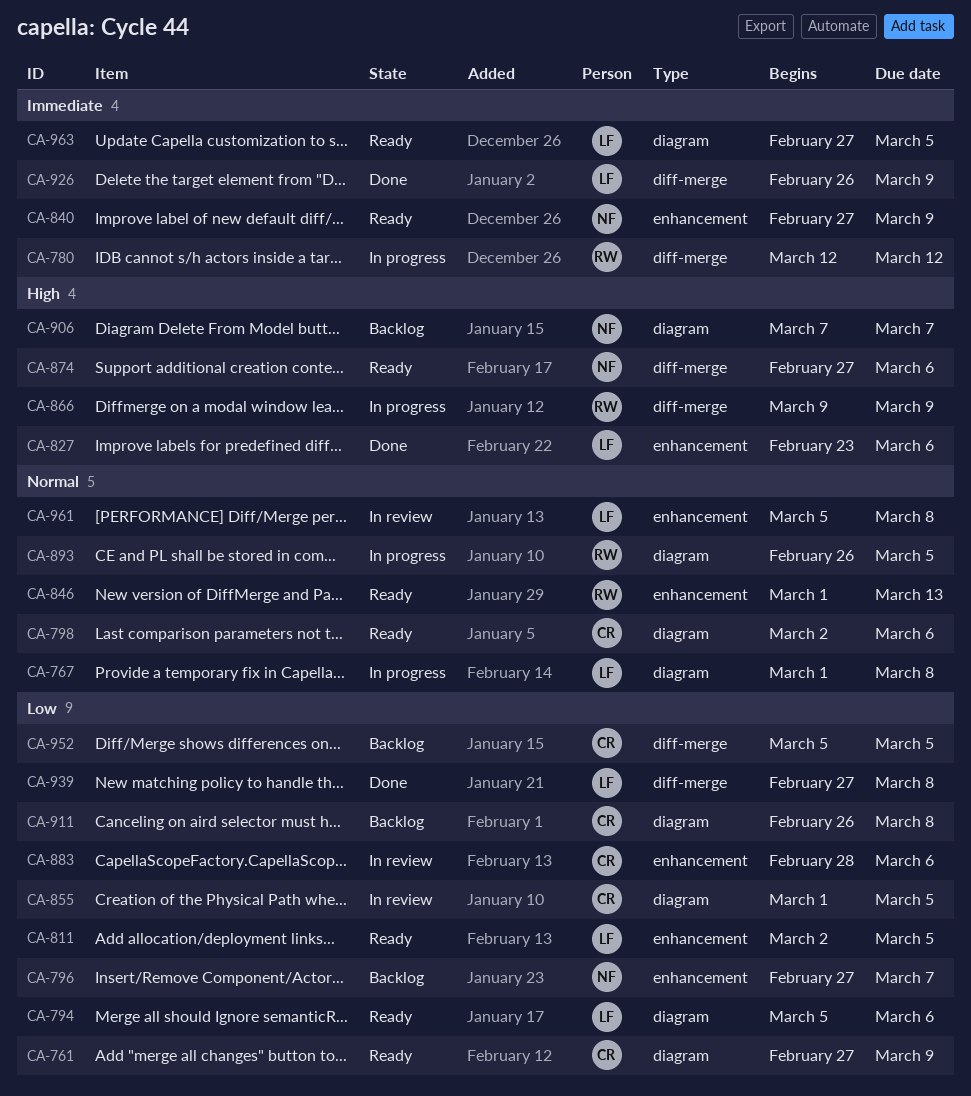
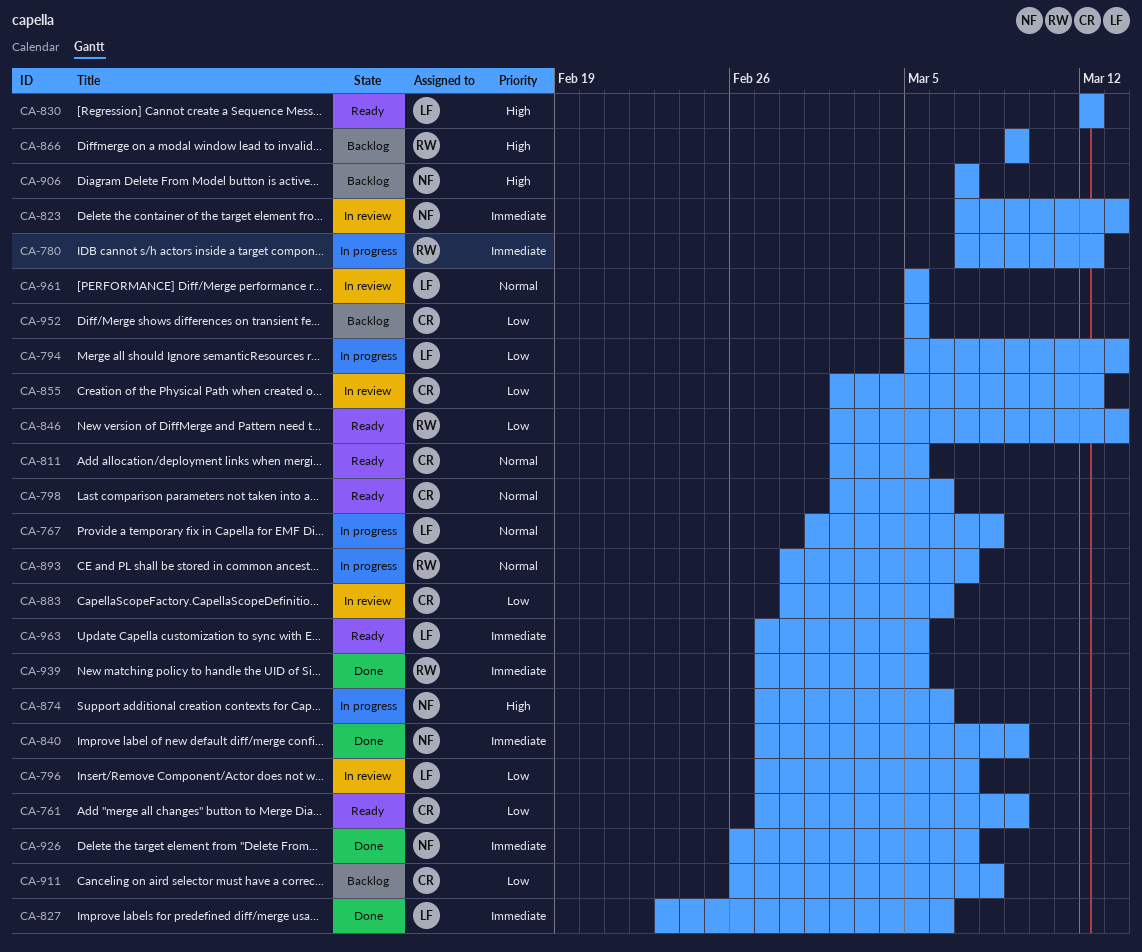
CA-780, start: Mar 12 -> Mar 7
CA-794, status: Ready -> In progress
CA-794, due: Mar 6 -> Mar 13
CA-796, status: Backlog -> In review
CA-796, owner: NF -> LF
CA-811, owner: LF -> CR
CA-811, priority: Low -> Normal
CA-823: none -> present
CA-827, priority: High -> Immediate
CA-830: none -> present
CA-840, status: Ready -> Done
CA-846, priority: Normal -> Low
CA-846, start: Mar 1 -> Mar 2
CA-855, start: Mar 1 -> Mar 2
CA-855, due: Mar 5 -> Mar 12
CA-866, status: In progress -> Backlog
CA-874, status: Ready -> In progress
CA-893, start: Feb 26 -> Feb 28
CA-893, due: Mar 5 -> Mar 7
CA-926, owner: LF -> NF
CA-926, due: Mar 9 -> Mar 7
CA-939, owner: LF -> RW
CA-939, priority: Low -> Immediate
CA-939, due: Mar 8 -> Mar 5
CA-961, due: Mar 8 -> Mar 5

